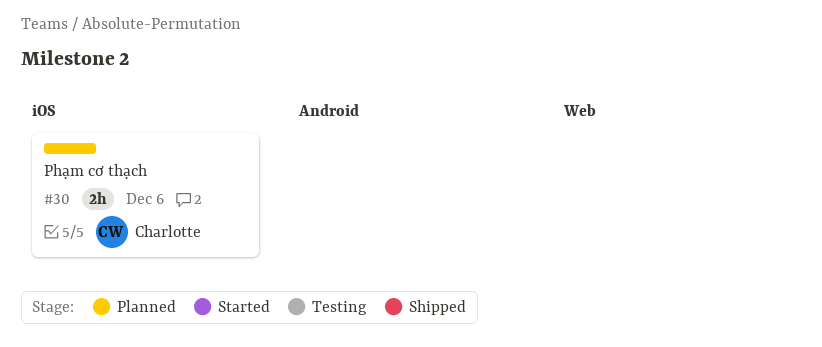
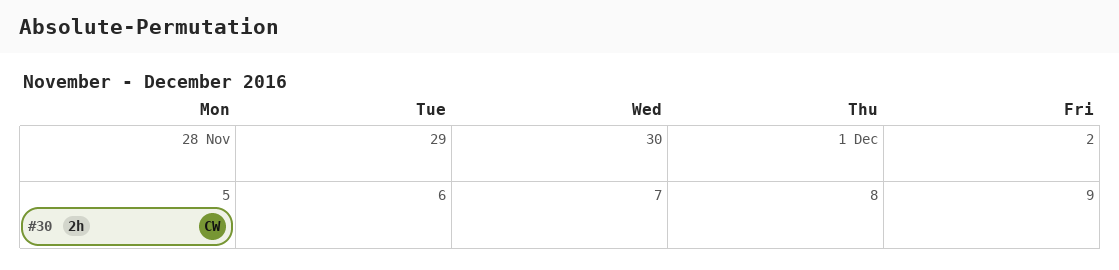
#30, due: Dec 6 -> Dec 5

